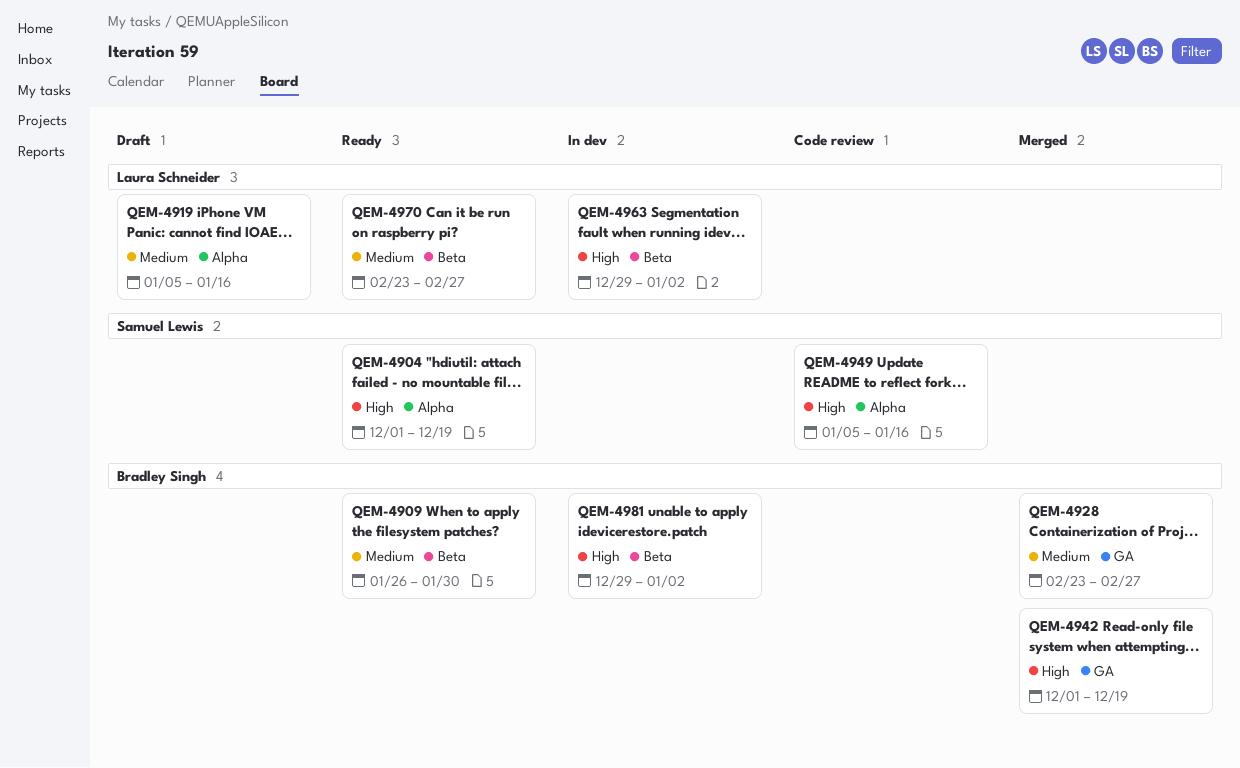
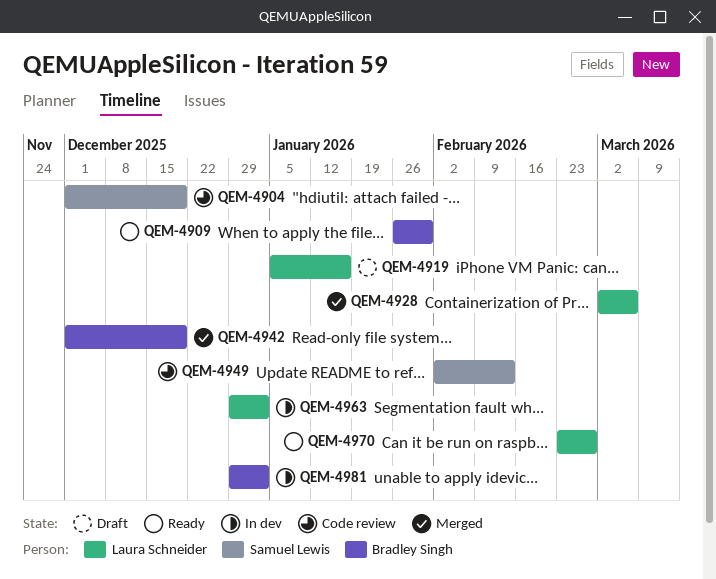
QEM-4904, status: Ready -> Code review
QEM-4928, owner: Bradley Singh -> Laura Schneider
QEM-4928, start: Feb 23 -> Mar 2
QEM-4928, due: Feb 27 -> Mar 6
QEM-4949, start: Jan 5 -> Feb 2
QEM-4949, due: Jan 16 -> Feb 13

